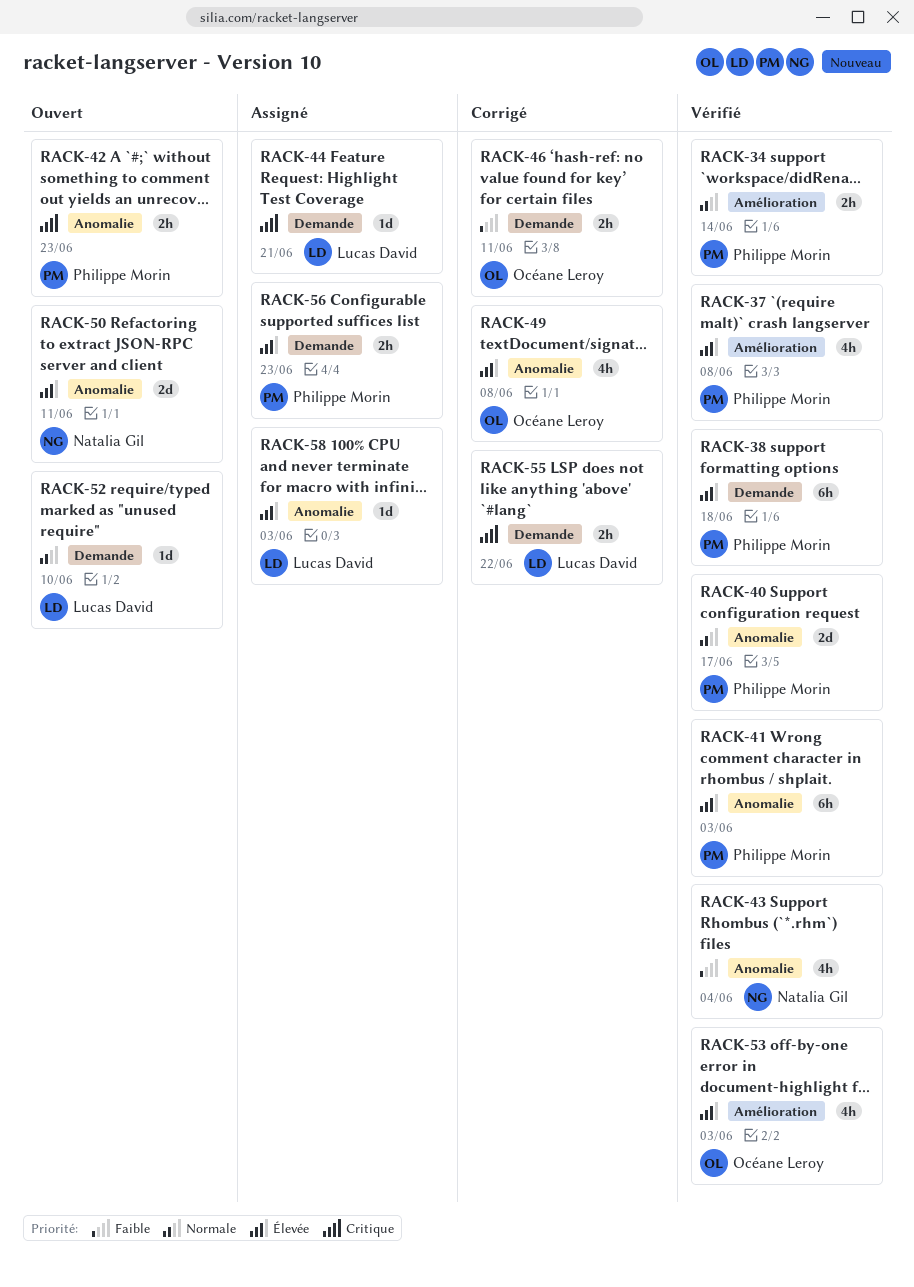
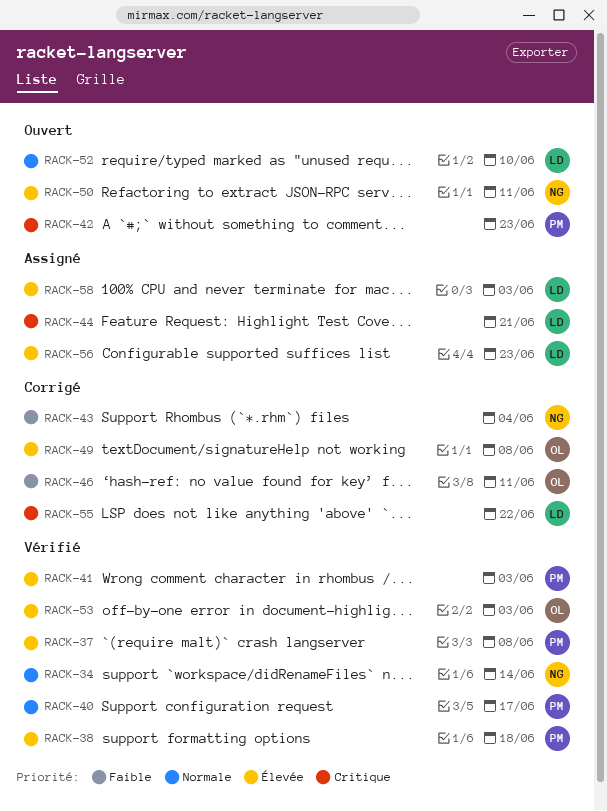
RACK-34, owner: Philippe Morin -> Natalia Gil
RACK-43, status: Vérifié -> Corrigé
RACK-56, owner: Philippe Morin -> Lucas David

